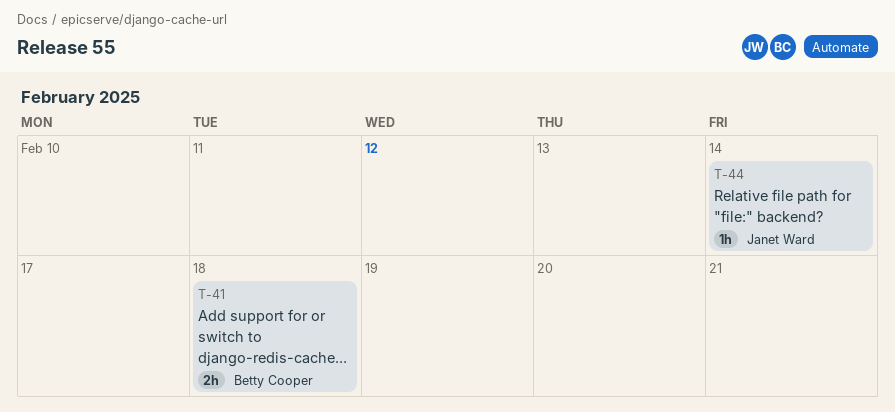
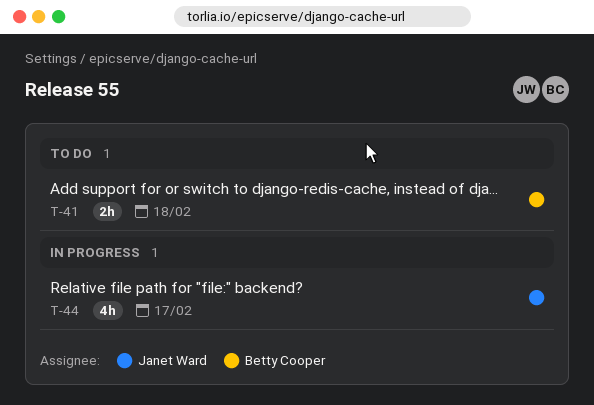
T-44, estimate: 1h -> 4h
T-44, due: Feb 14 -> Feb 17

